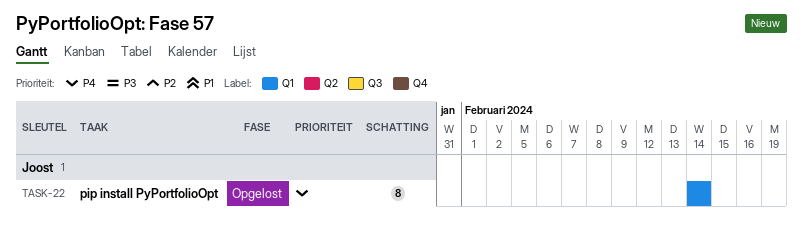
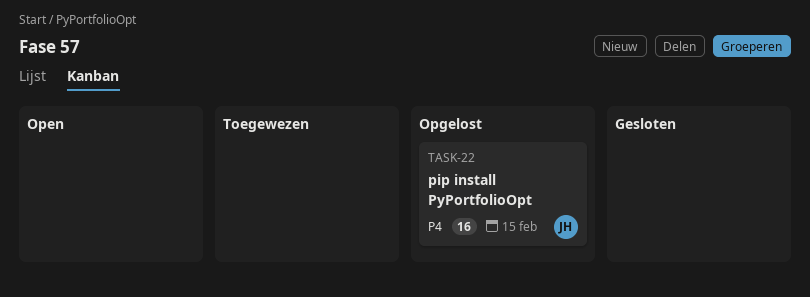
TASK-22, estimate: 8 -> 16
TASK-22, due: Feb 14 -> Feb 15

